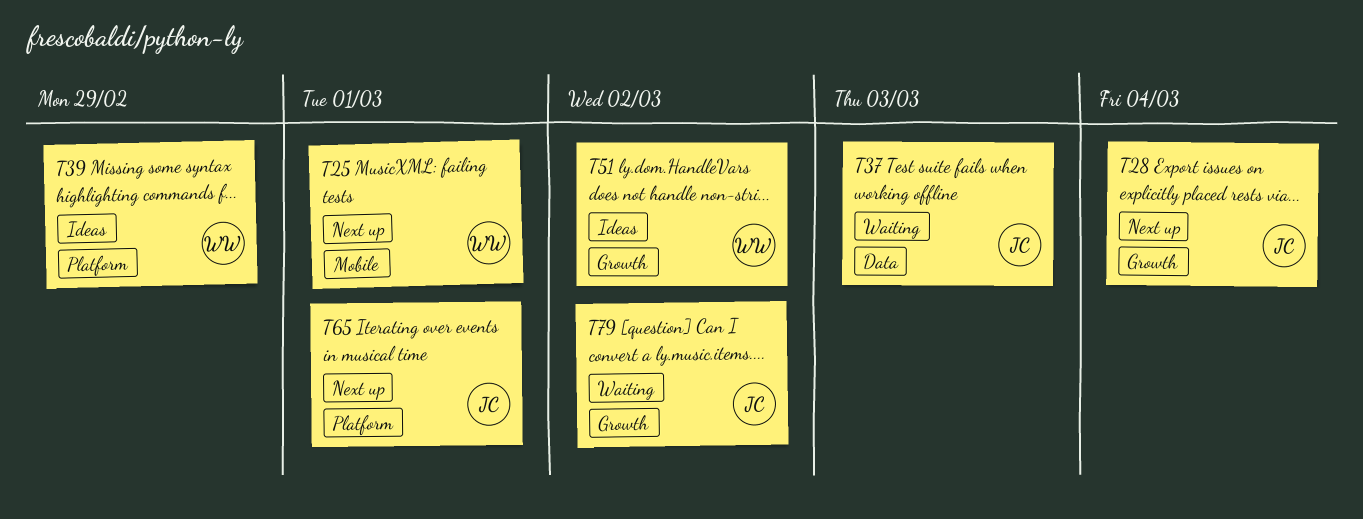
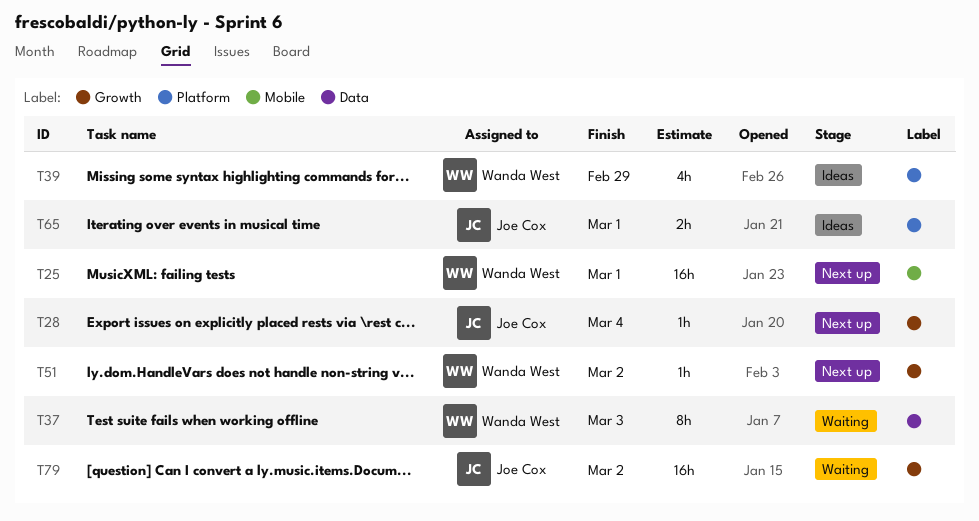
T37, owner: Joe Cox -> Wanda West
T51, status: Ideas -> Next up
T65, status: Next up -> Ideas

